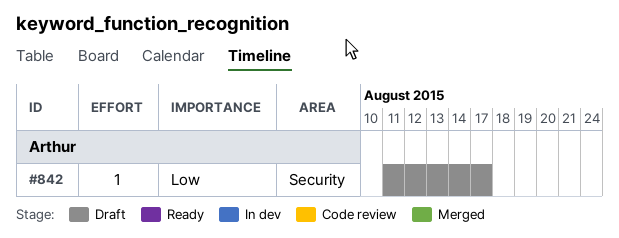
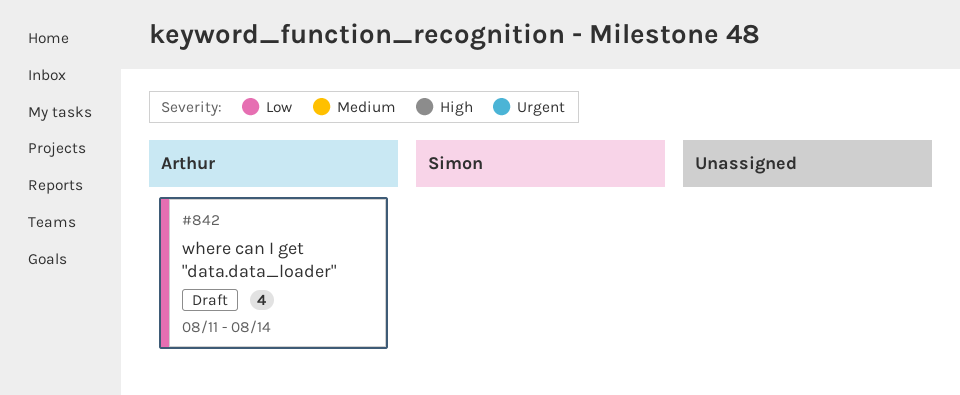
#842, estimate: 1 -> 4
#842, due: Aug 17 -> Aug 14

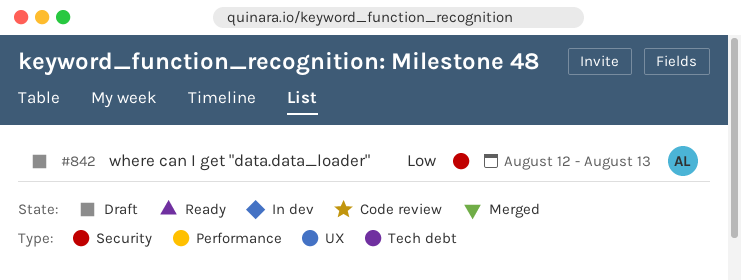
#842, start: Aug 11 -> Aug 12
#842, due: Aug 14 -> Aug 13

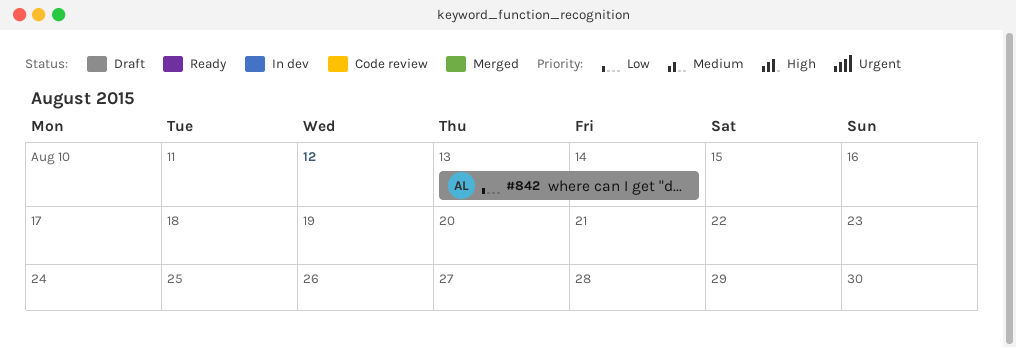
#842, start: Aug 12 -> Aug 13
#842, due: Aug 13 -> Aug 14

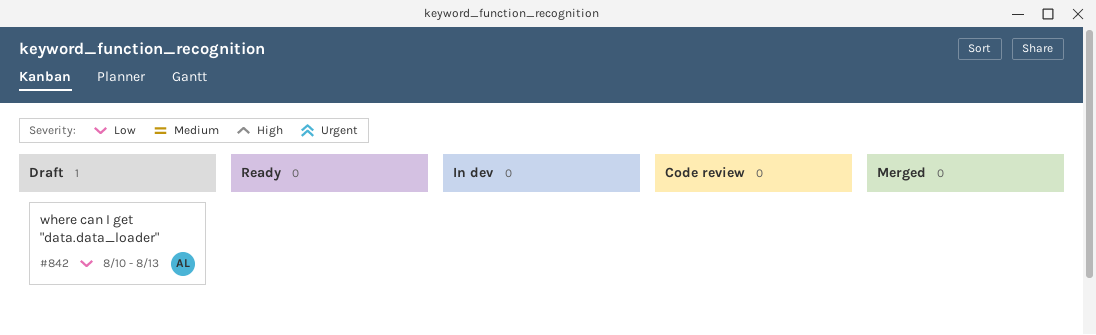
#842, start: Aug 13 -> Aug 10
#842, due: Aug 14 -> Aug 13

